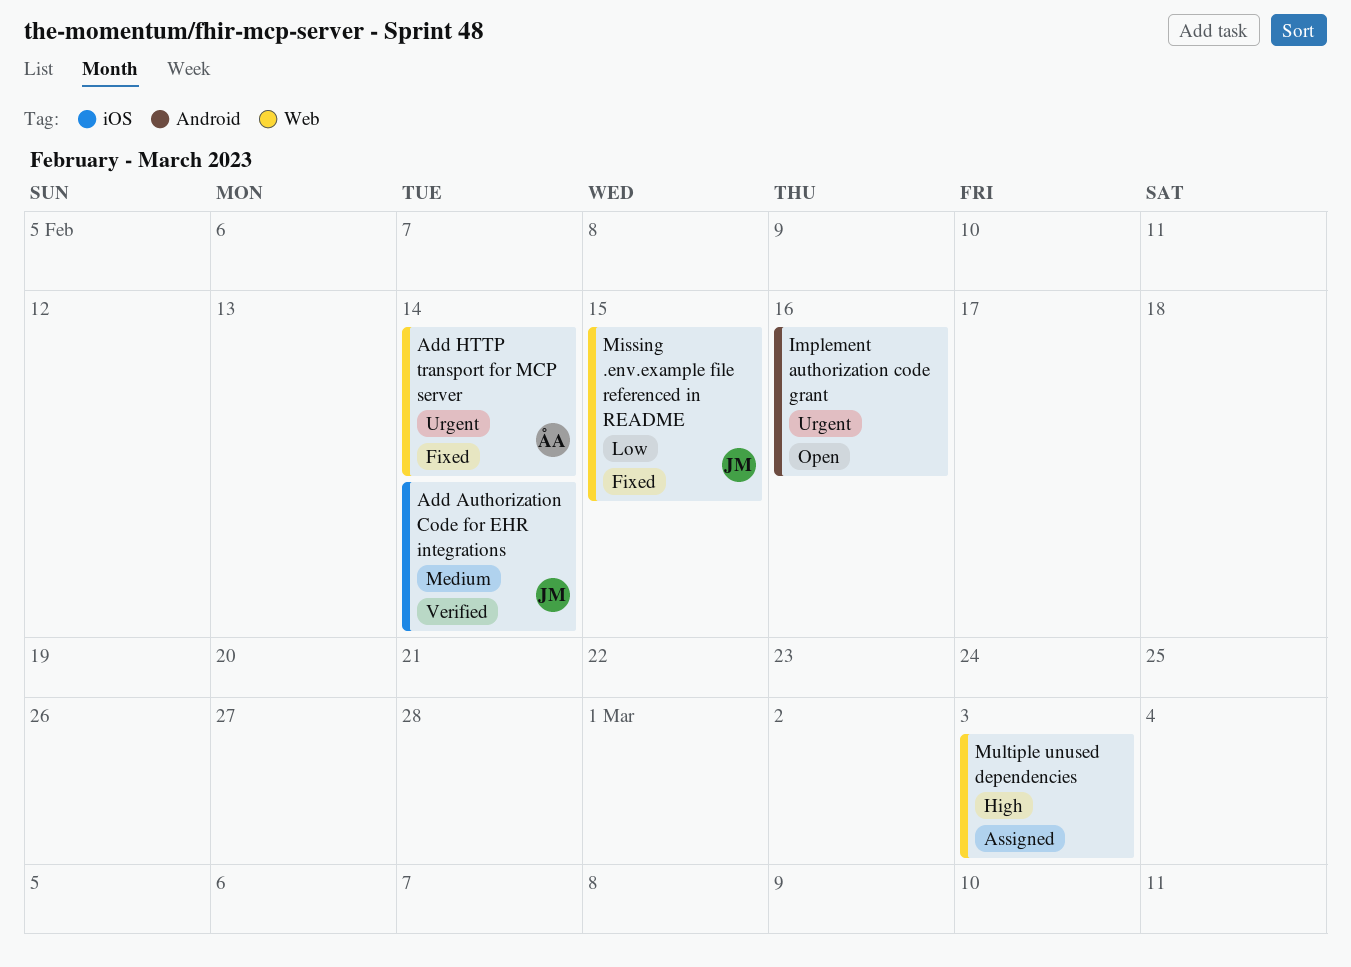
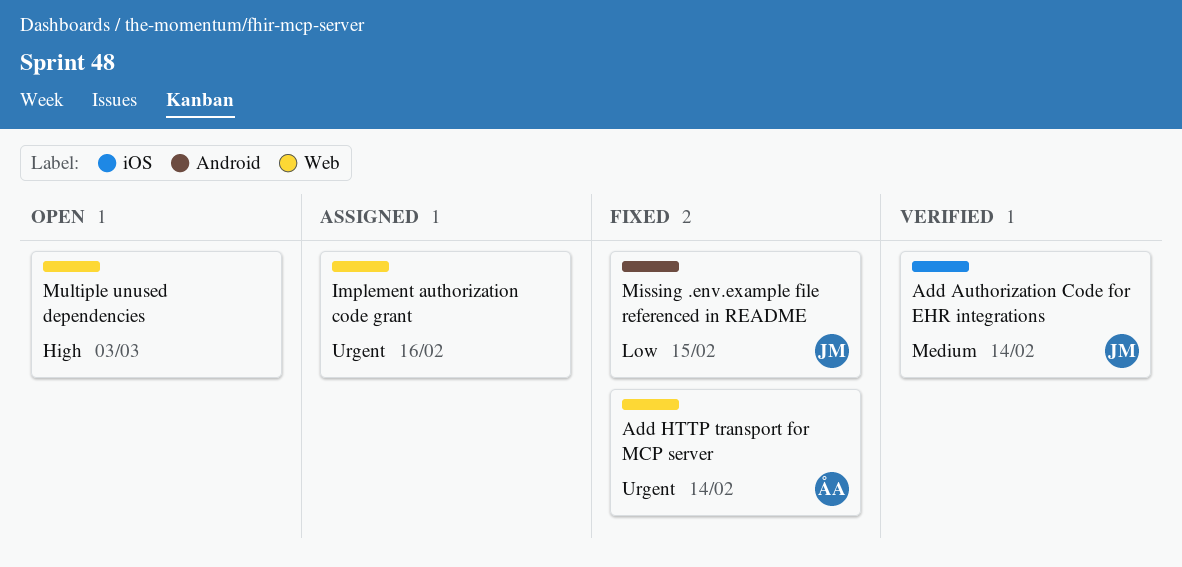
Implement authorization code grant, status: Open -> Assigned
Implement authorization code grant, label: Android -> Web
Missing .env.example file referenced in README, label: Web -> Android
Multiple unused dependencies, status: Assigned -> Open

